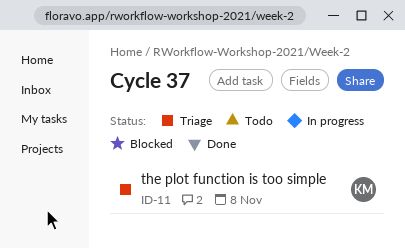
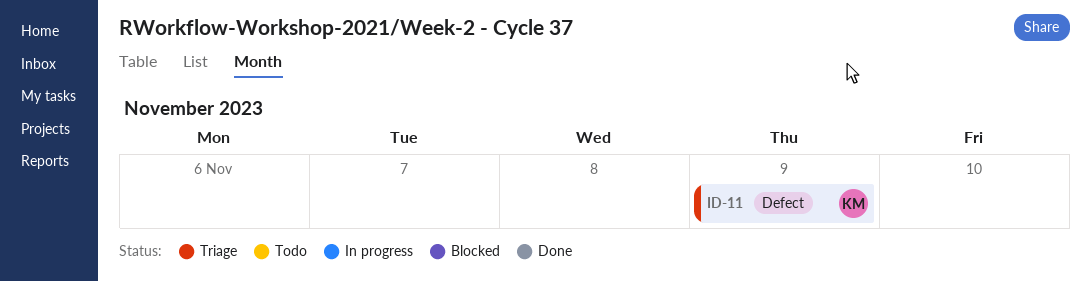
ID-11, due: Nov 8 -> Nov 9

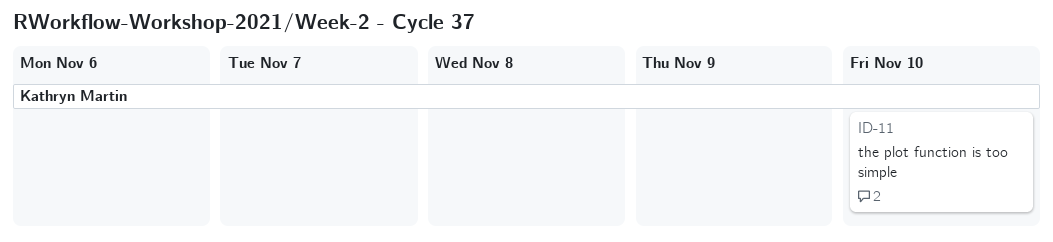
ID-11, due: Nov 9 -> Nov 10

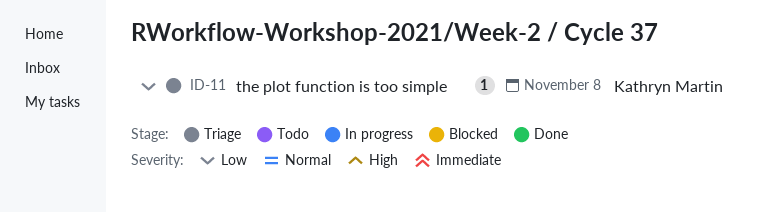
ID-11, due: Nov 10 -> Nov 8

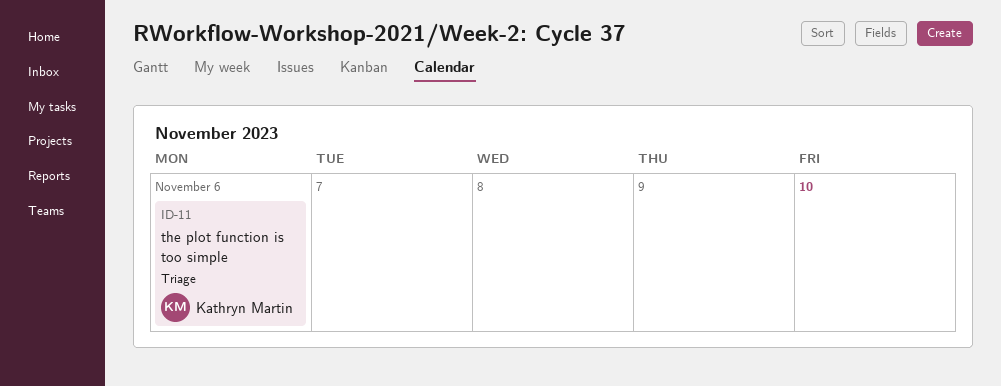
ID-11, due: Nov 8 -> Nov 6

